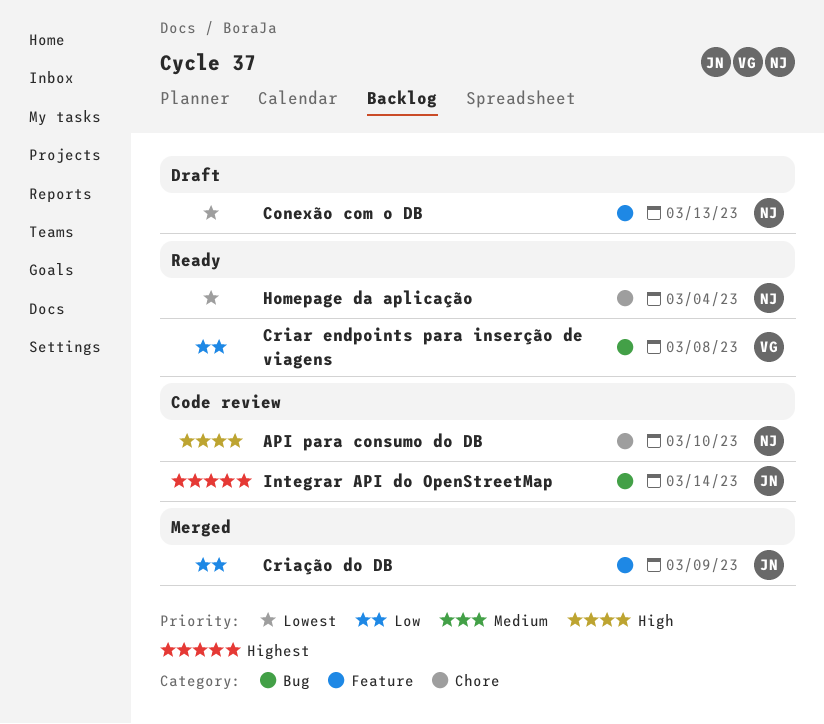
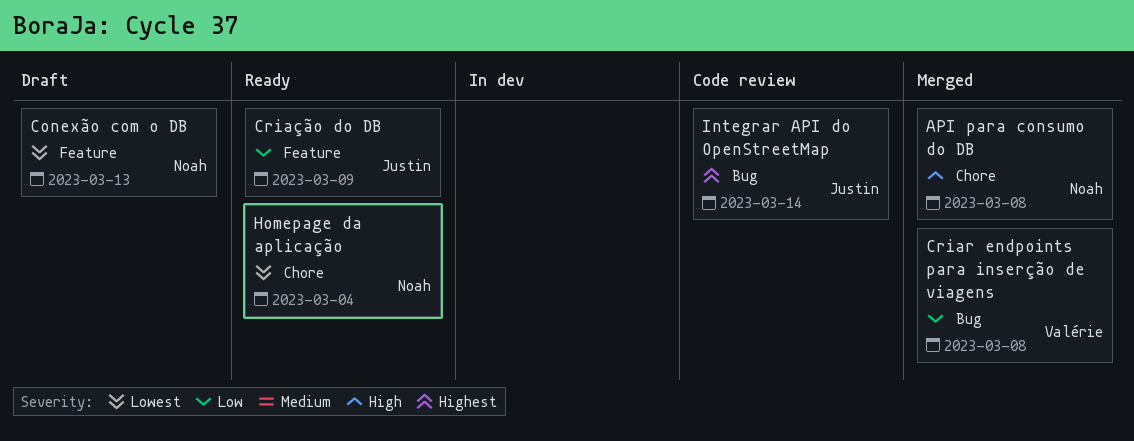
API para consumo do DB, status: Code review -> Merged
API para consumo do DB, due: Mar 10 -> Mar 8
Criar endpoints para inserção de viagens, status: Ready -> Merged
Criação do DB, status: Merged -> Ready

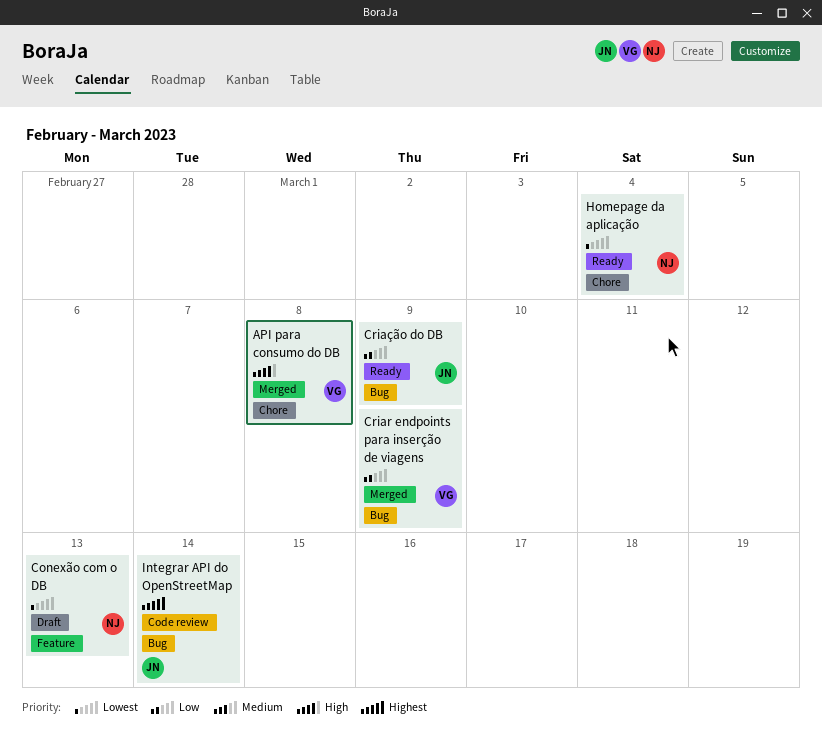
API para consumo do DB, owner: Noah -> Valérie
Criar endpoints para inserção de viagens, due: Mar 8 -> Mar 9
Criação do DB, label: Feature -> Bug

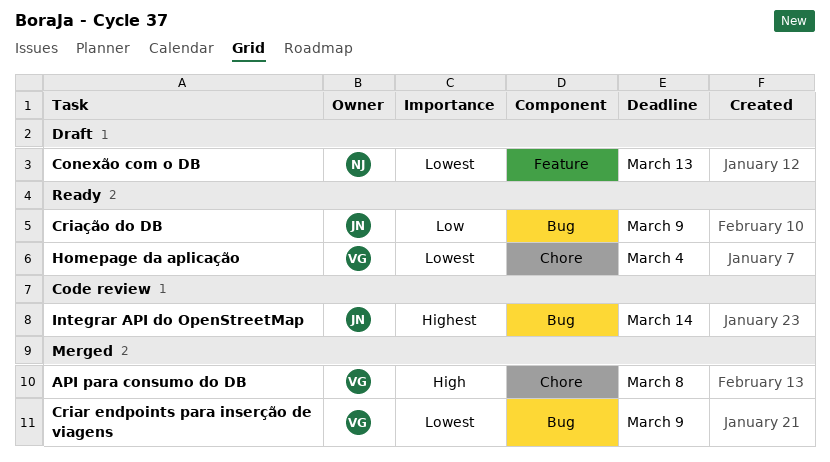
Criar endpoints para inserção de viagens, priority: Low -> Lowest
Homepage da aplicação, owner: NJ -> VG

